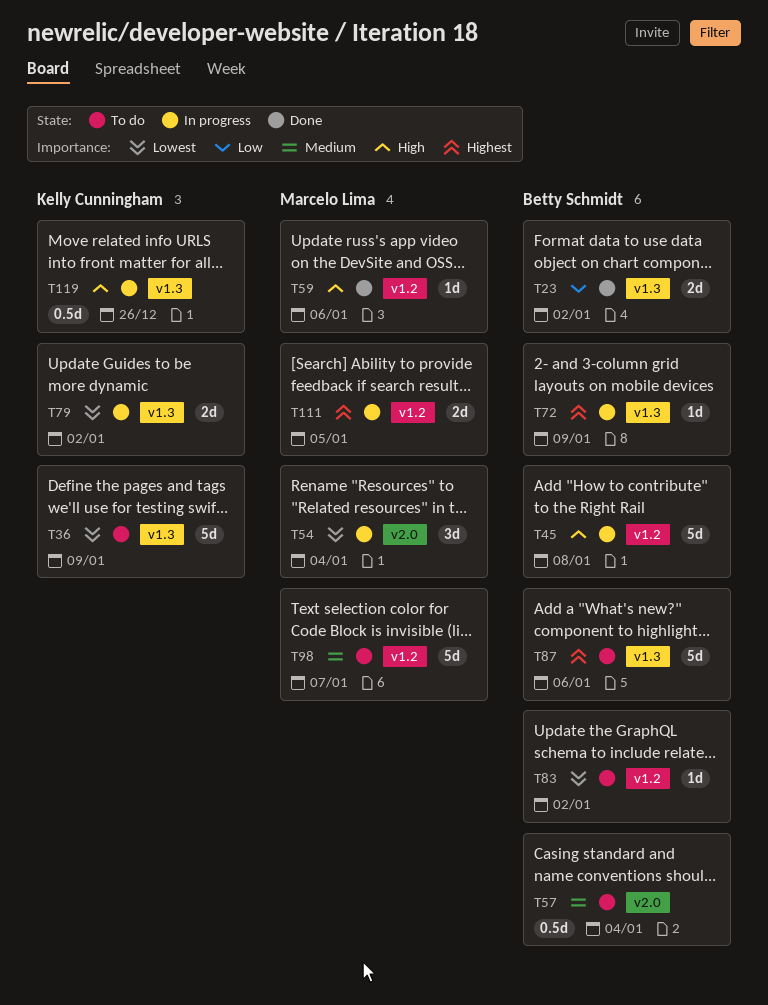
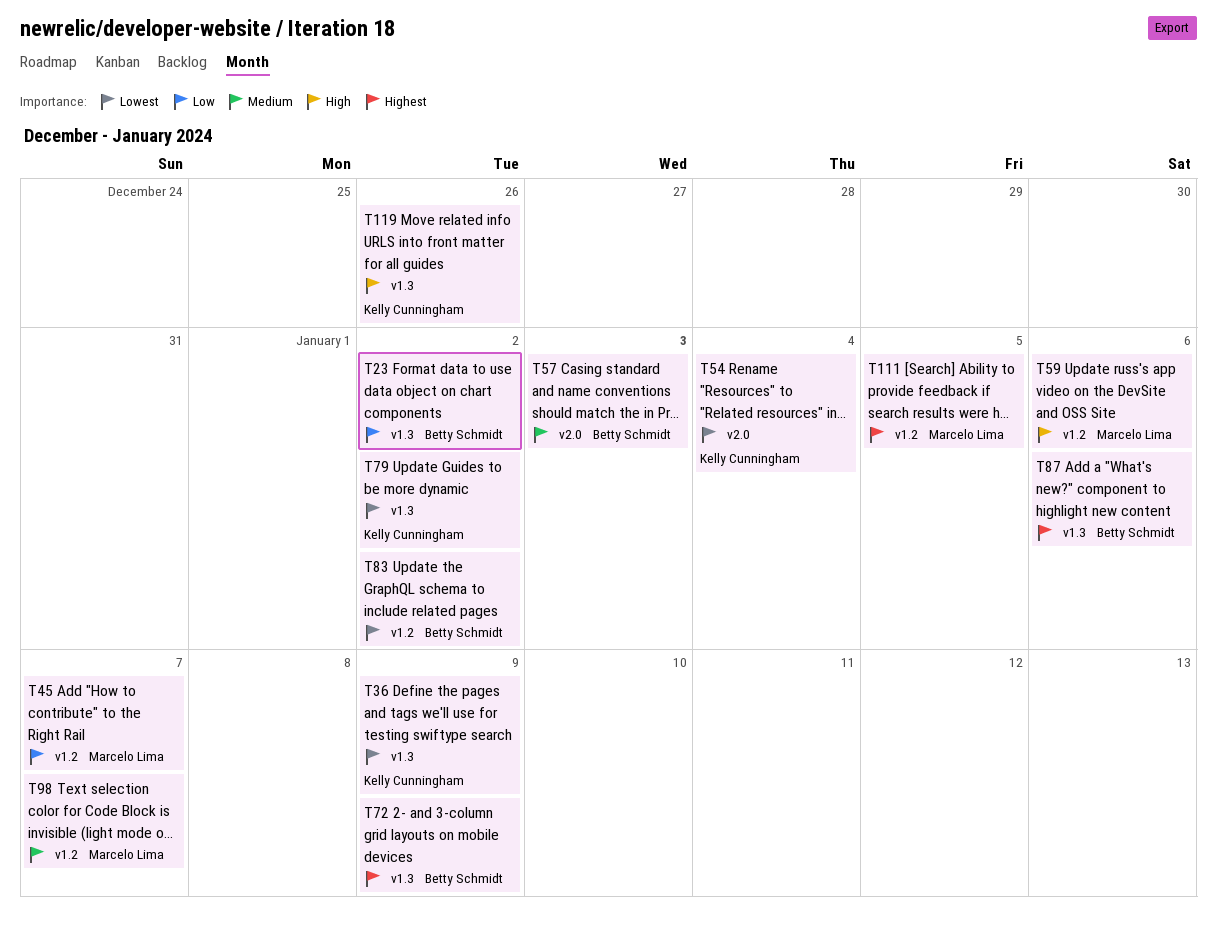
T45, owner: Betty Schmidt -> Marcelo Lima
T45, priority: High -> Low
T45, due: Jan 8 -> Jan 7
T54, owner: Marcelo Lima -> Kelly Cunningham
T57, due: Jan 4 -> Jan 3

